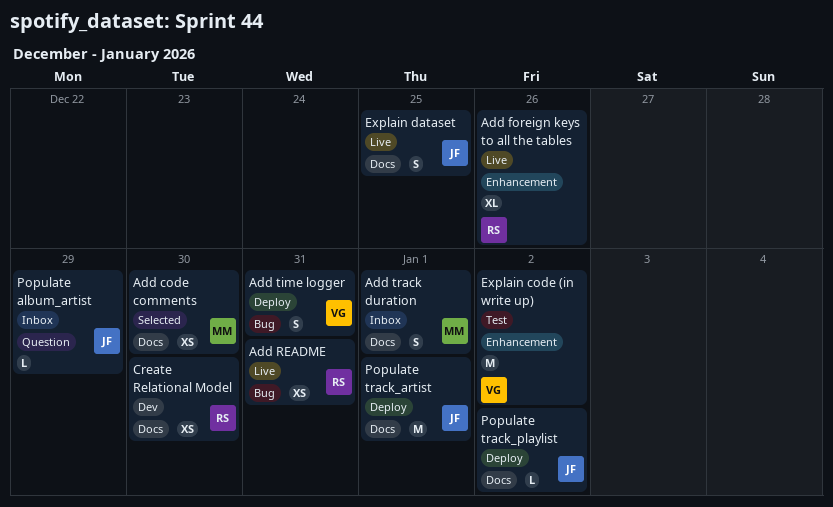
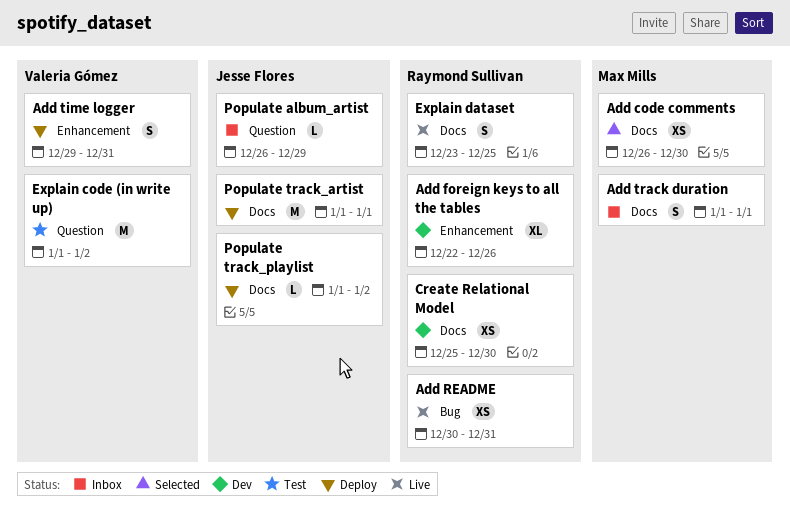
Add foreign keys to all the tables, status: Live -> Dev
Add time logger, label: Bug -> Enhancement
Explain code (in write up), label: Enhancement -> Question
Explain dataset, owner: Jesse Flores -> Raymond Sullivan

